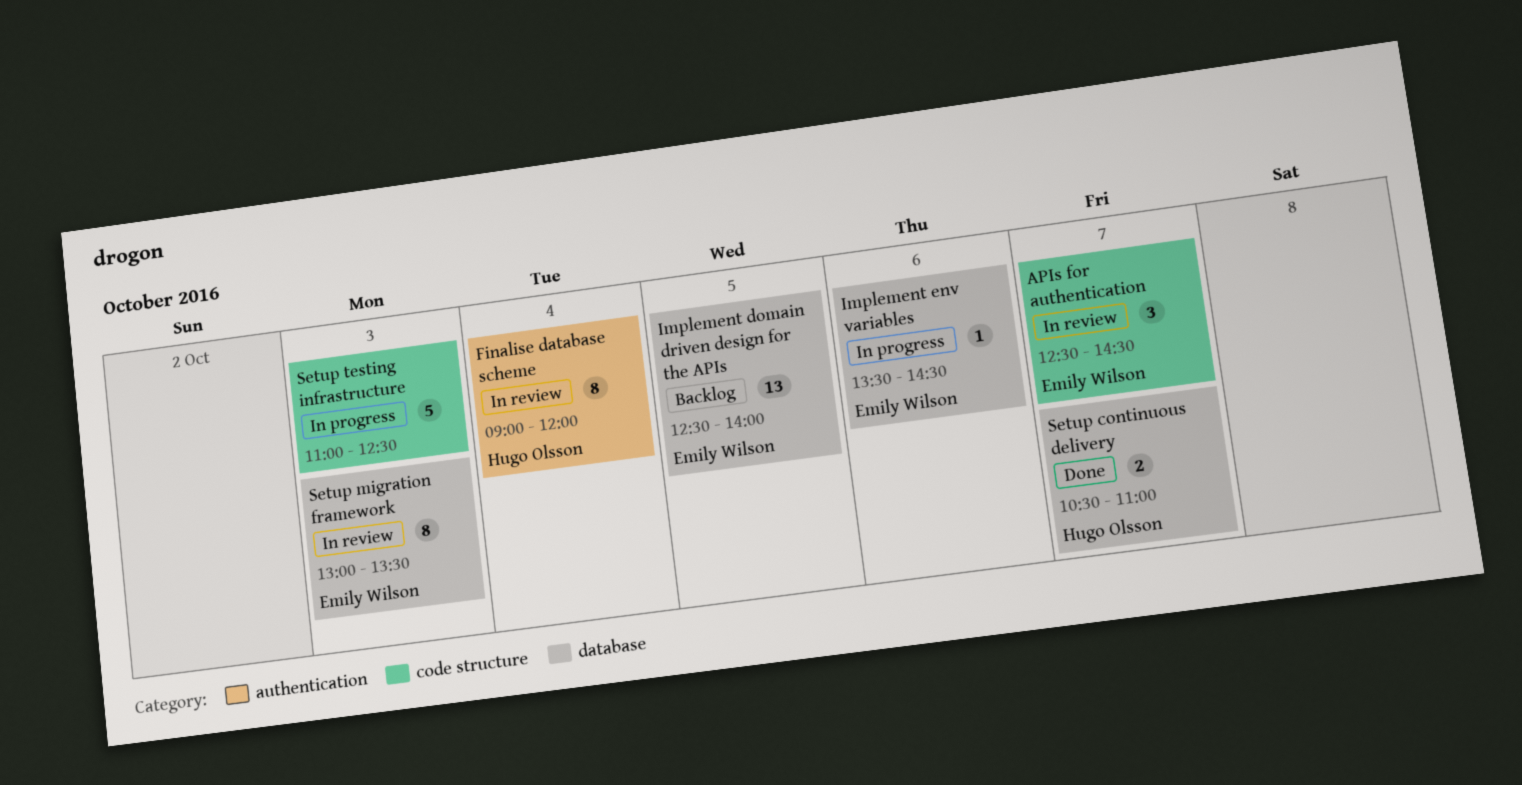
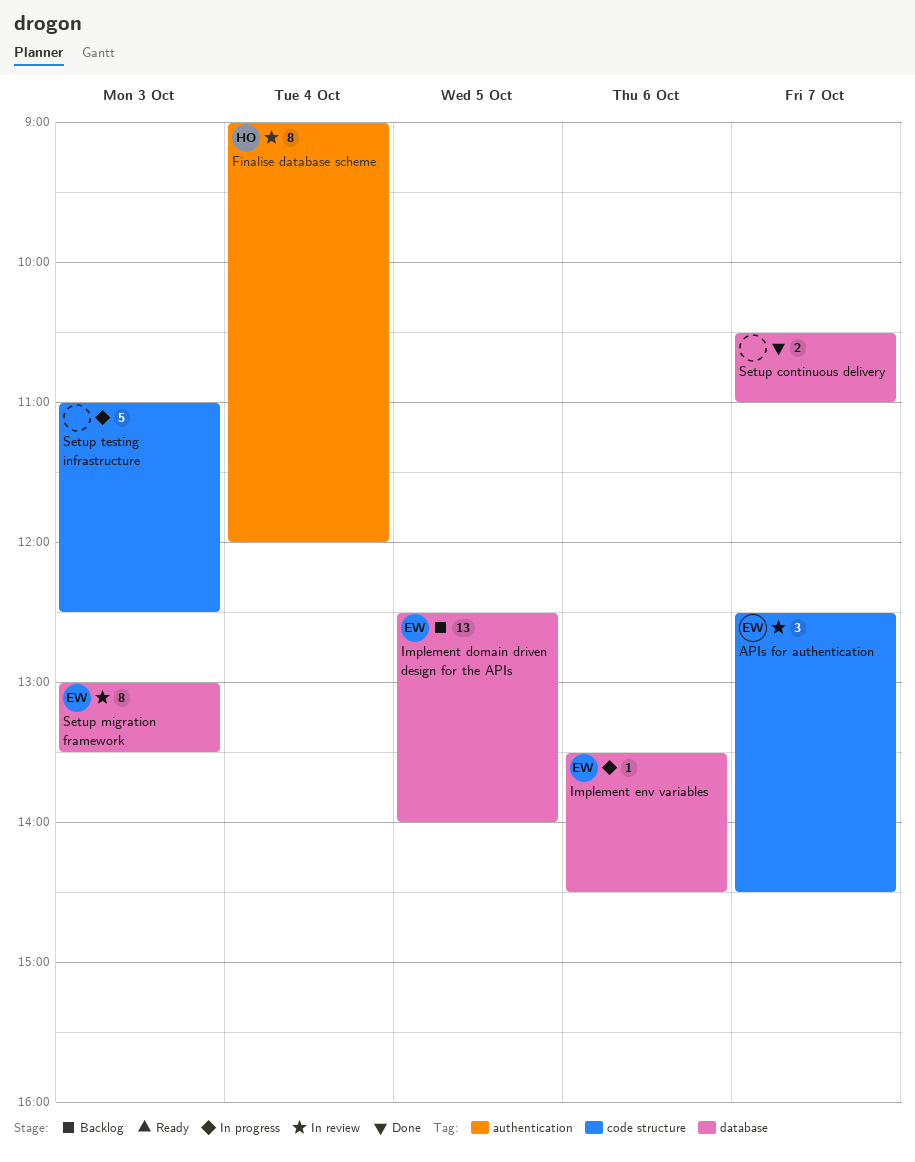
Setup continuous delivery, owner: Hugo Olsson -> none

